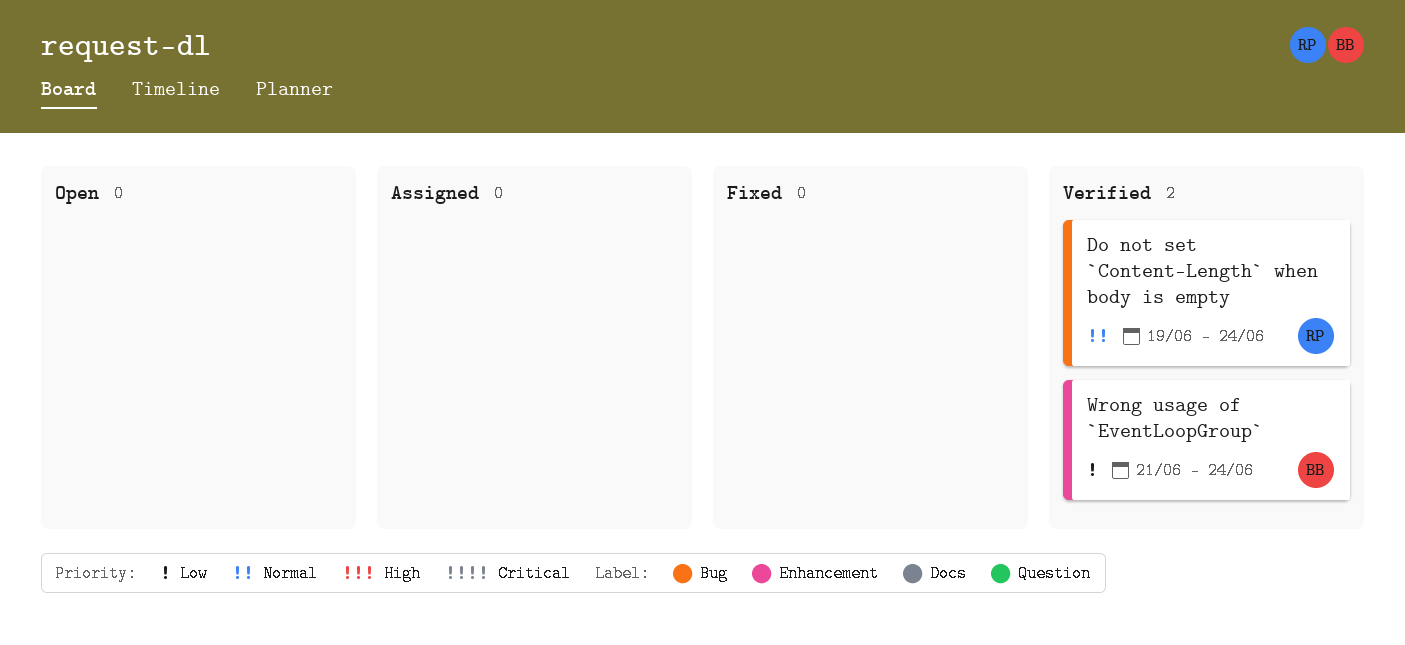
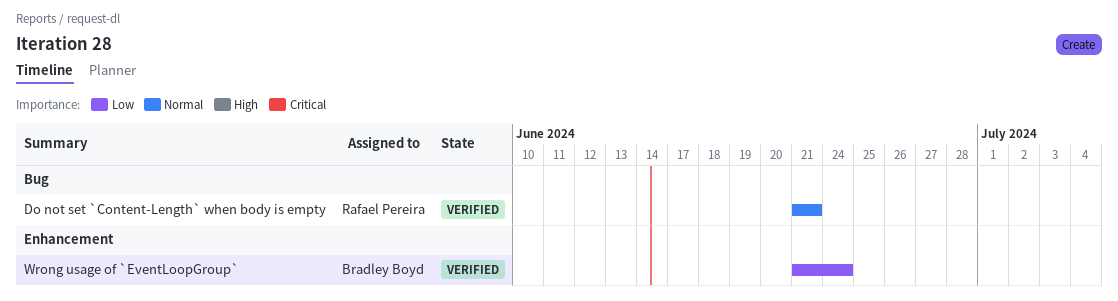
Do not set `Content-Length` when body is empty, start: Jun 19 -> Jun 21
Do not set `Content-Length` when body is empty, due: Jun 24 -> Jun 21

